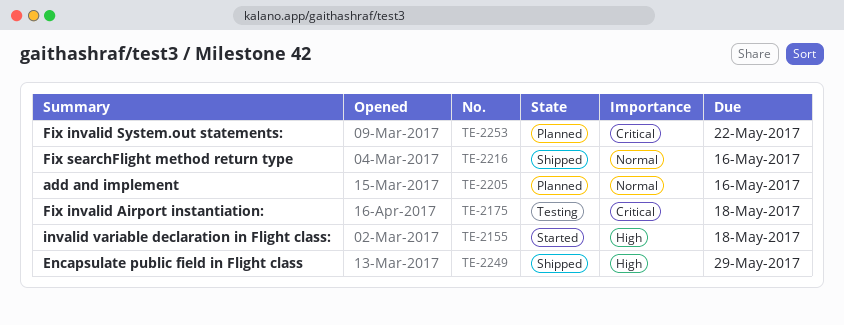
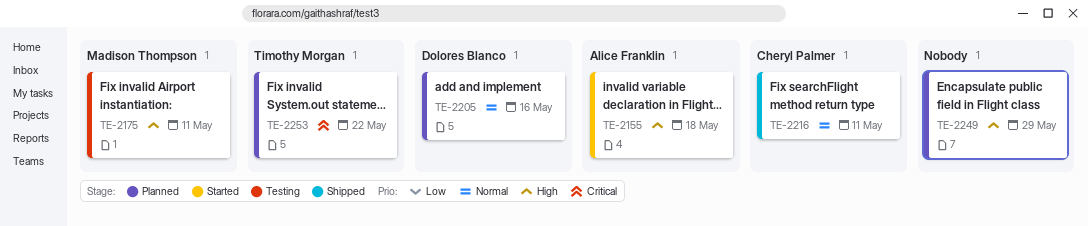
TE-2175, priority: Critical -> High
TE-2175, due: May 18 -> May 11
TE-2216, due: May 16 -> May 11
TE-2249, status: Shipped -> Planned

